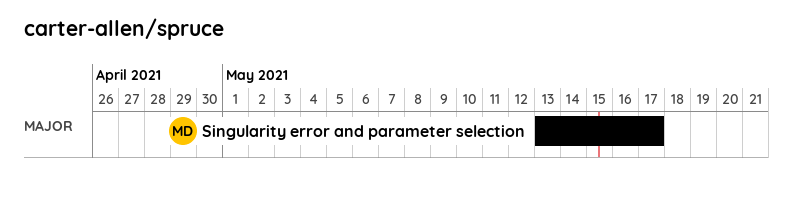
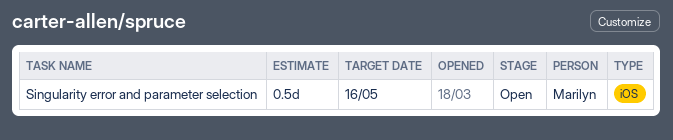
Singularity error and parameter selection, due: May 17 -> May 16

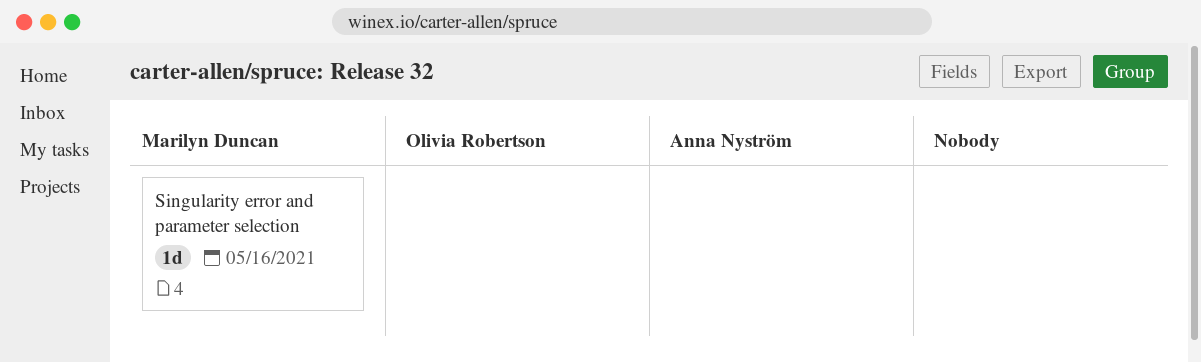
Singularity error and parameter selection, estimate: 0.5d -> 1d

